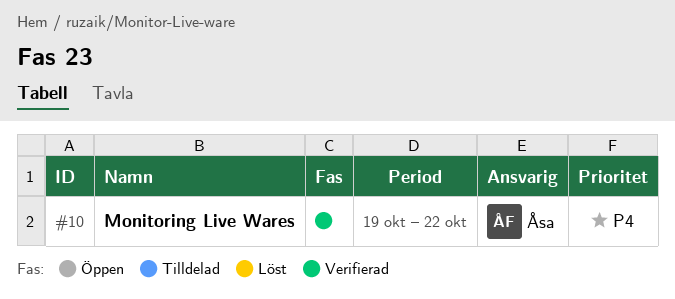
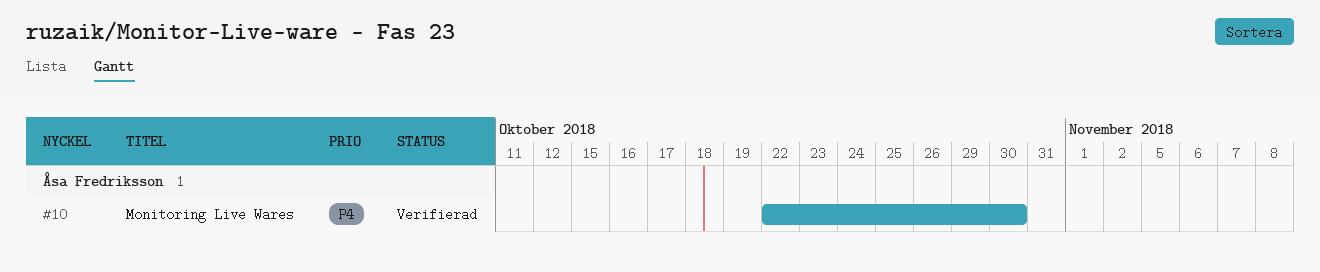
#10, start: Oct 19 -> Oct 22
#10, due: Oct 22 -> Oct 30

